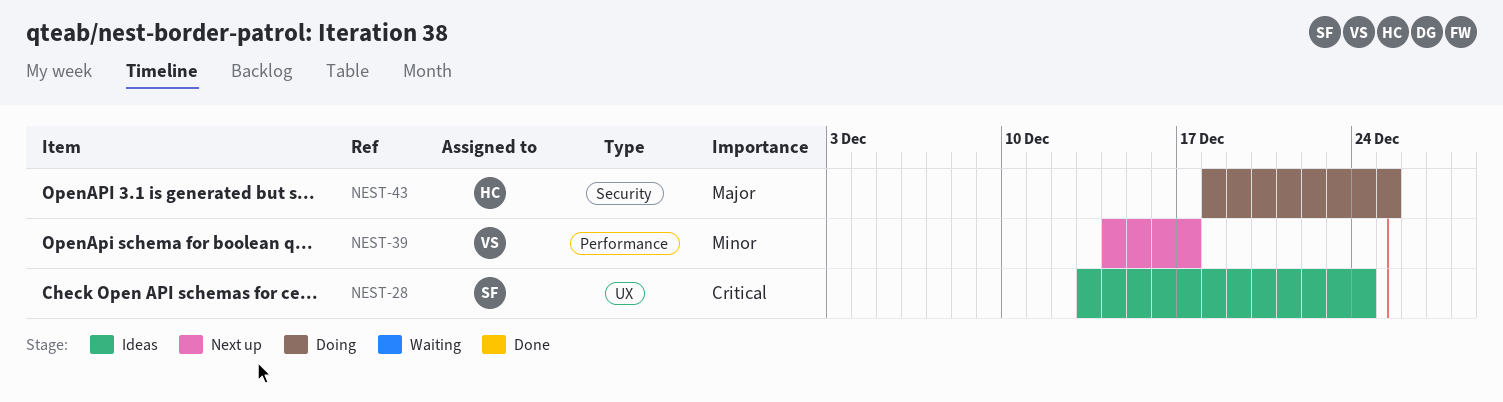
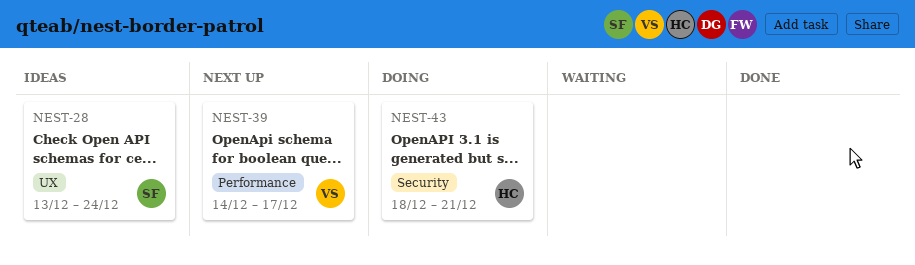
NEST-43, due: Dec 25 -> Dec 21

